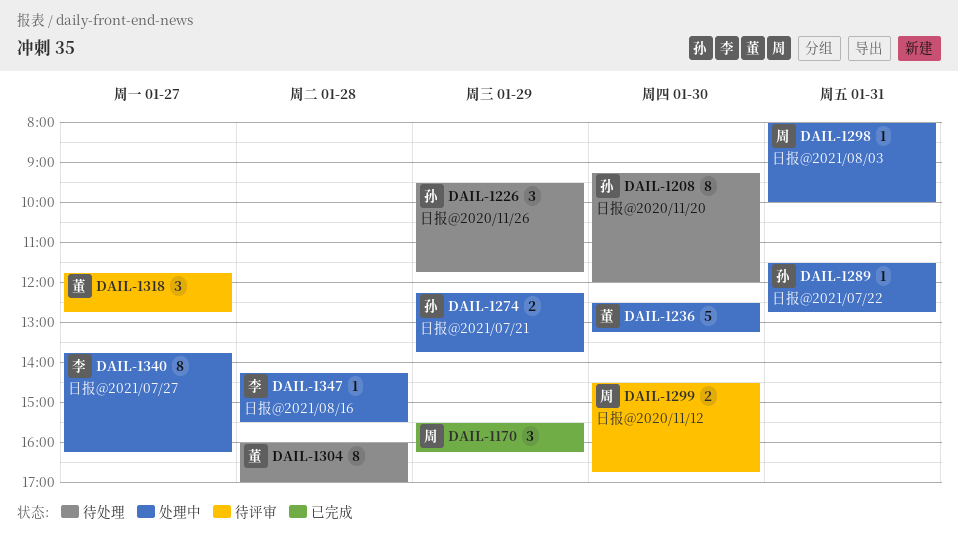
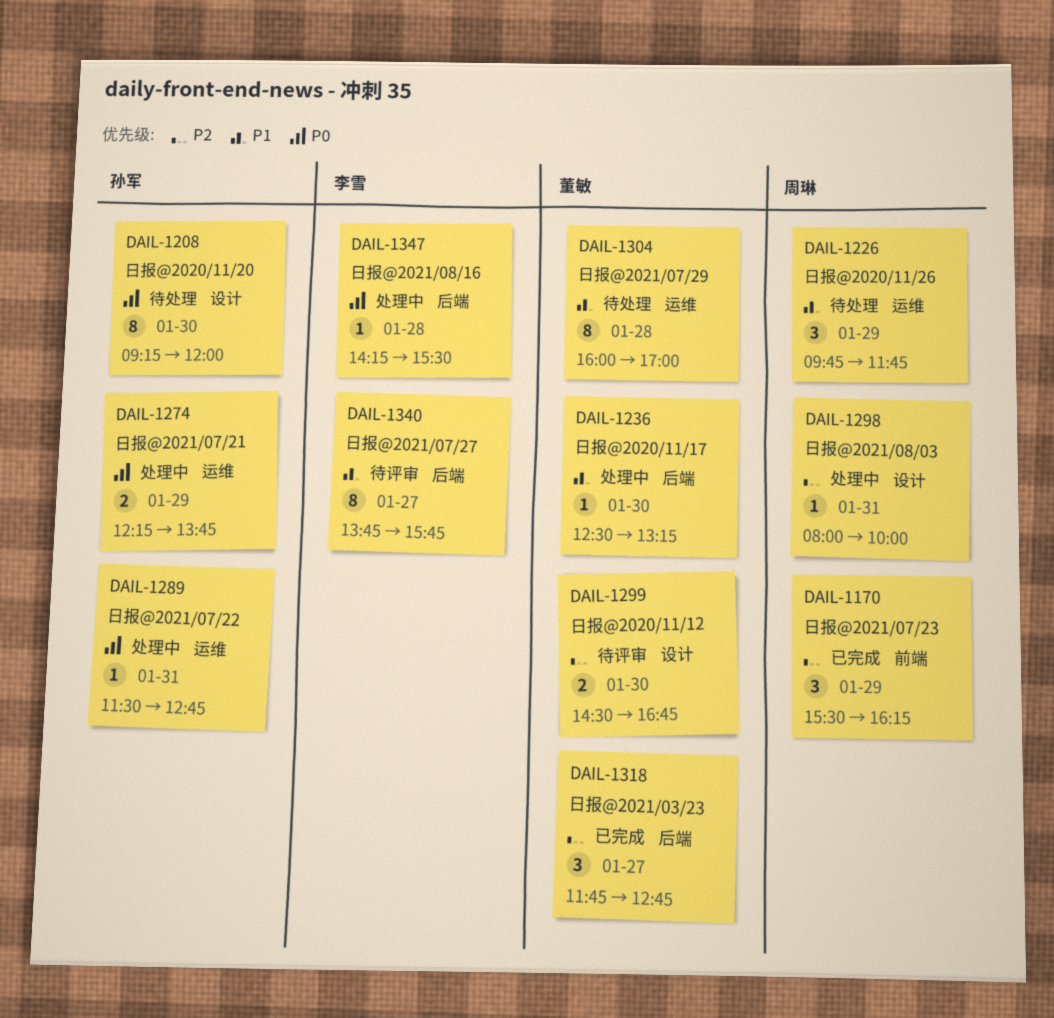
DAIL-1226, owner: 孙军 -> 周琳
DAIL-1226, begins: 09:30 -> 09:45
DAIL-1236, estimate: 5 -> 1
DAIL-1299, owner: 周琳 -> 董敏
DAIL-1318, status: 待评审 -> 已完成
DAIL-1340, status: 处理中 -> 待评审
DAIL-1340, ends: 16:15 -> 15:45

